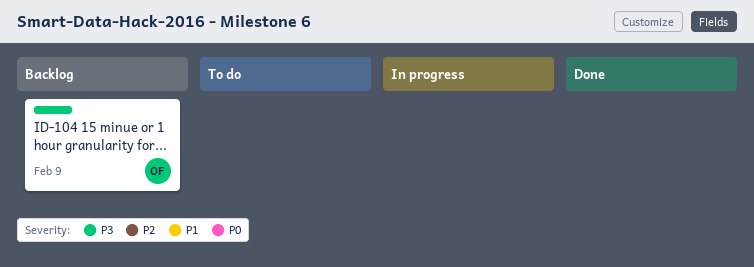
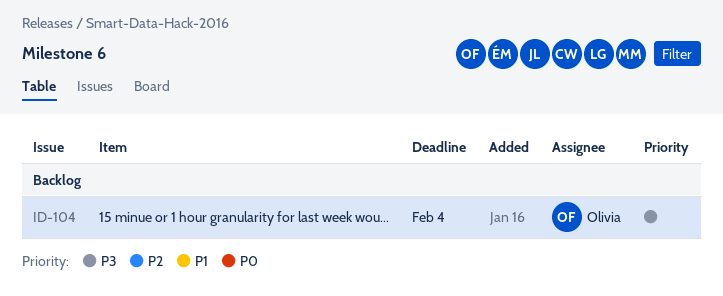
ID-104, due: Feb 9 -> Feb 4

